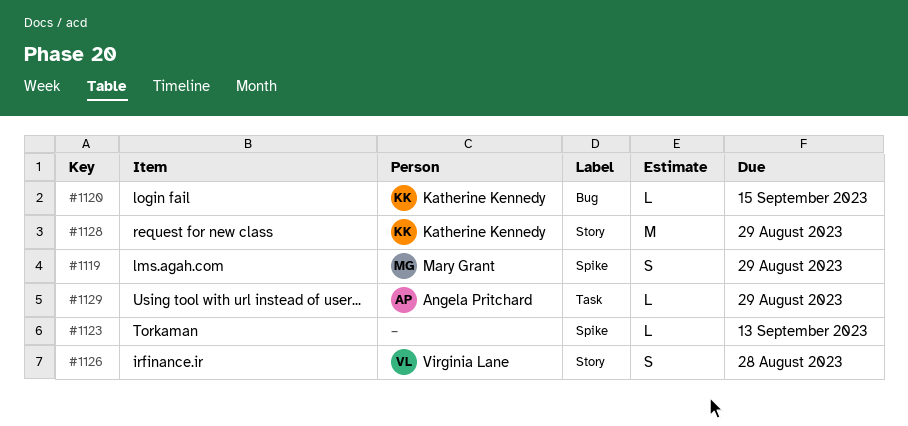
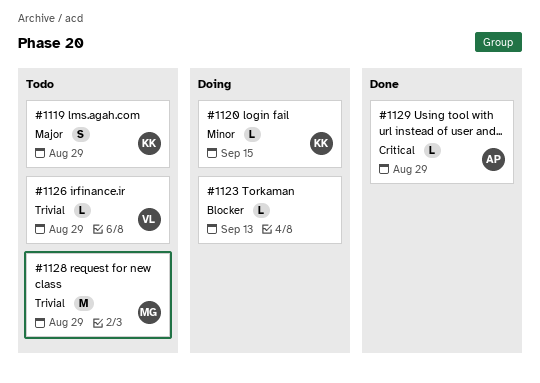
#1119, owner: Mary Grant -> Katherine Kennedy
#1126, estimate: S -> L
#1126, due: Aug 28 -> Aug 29
#1128, owner: Katherine Kennedy -> Mary Grant

